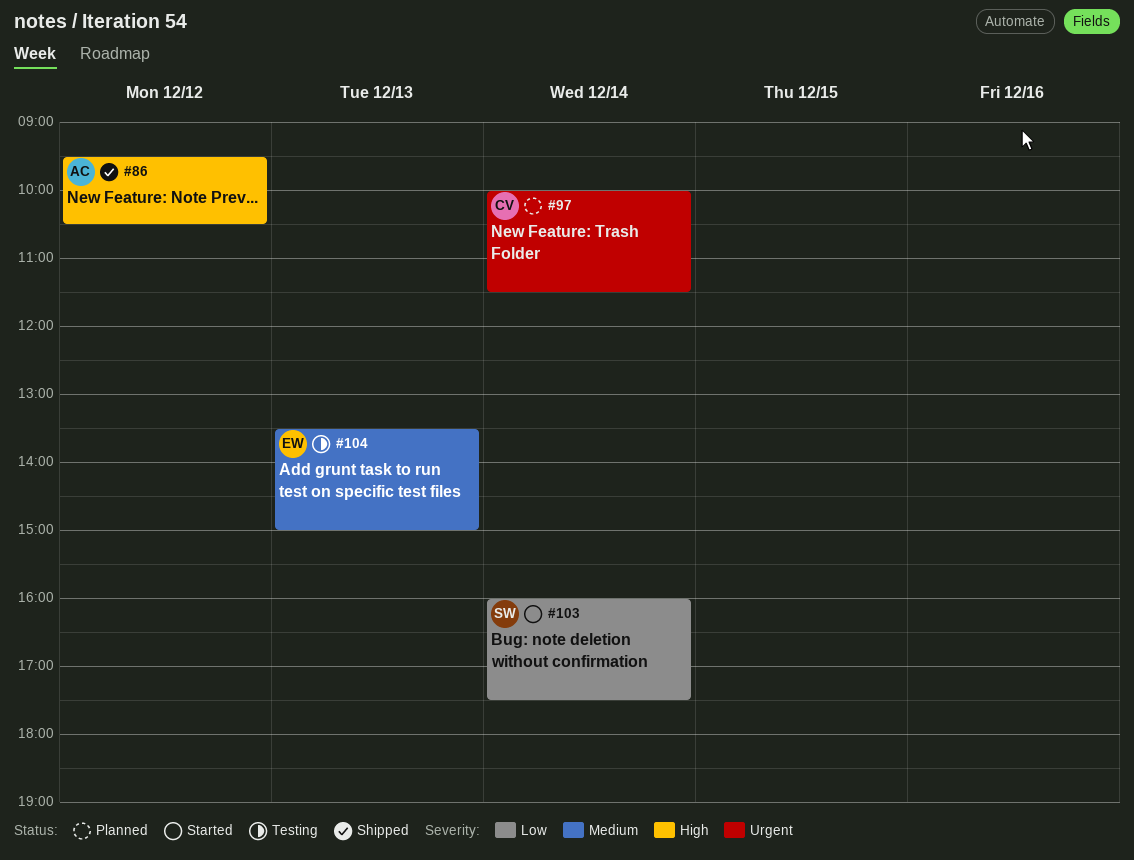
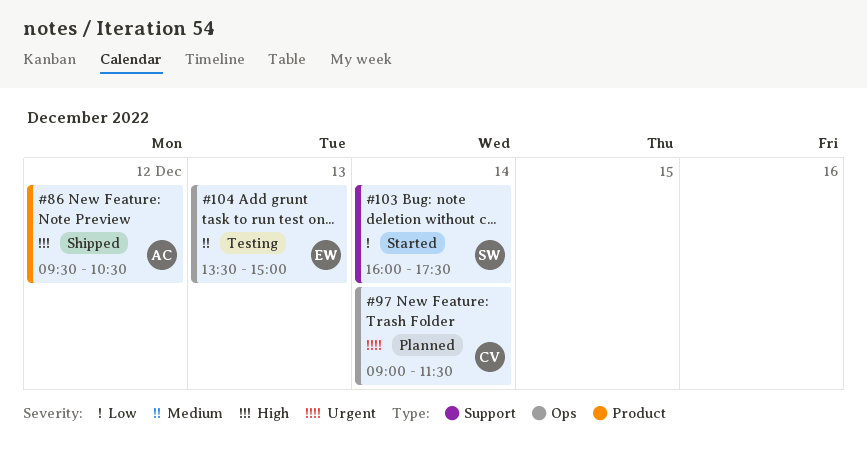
#97, begins: 10:00 -> 09:00

